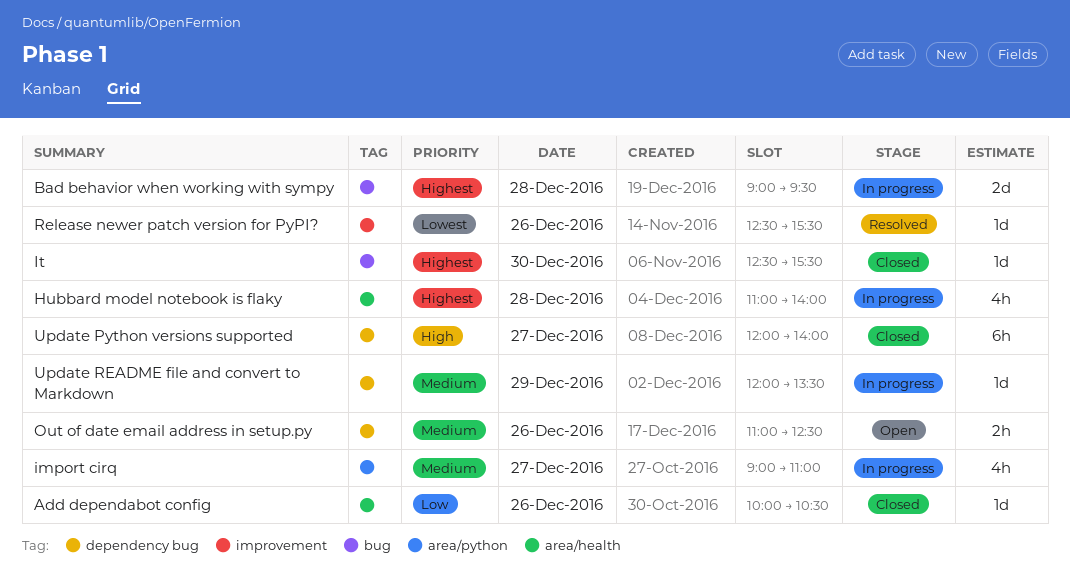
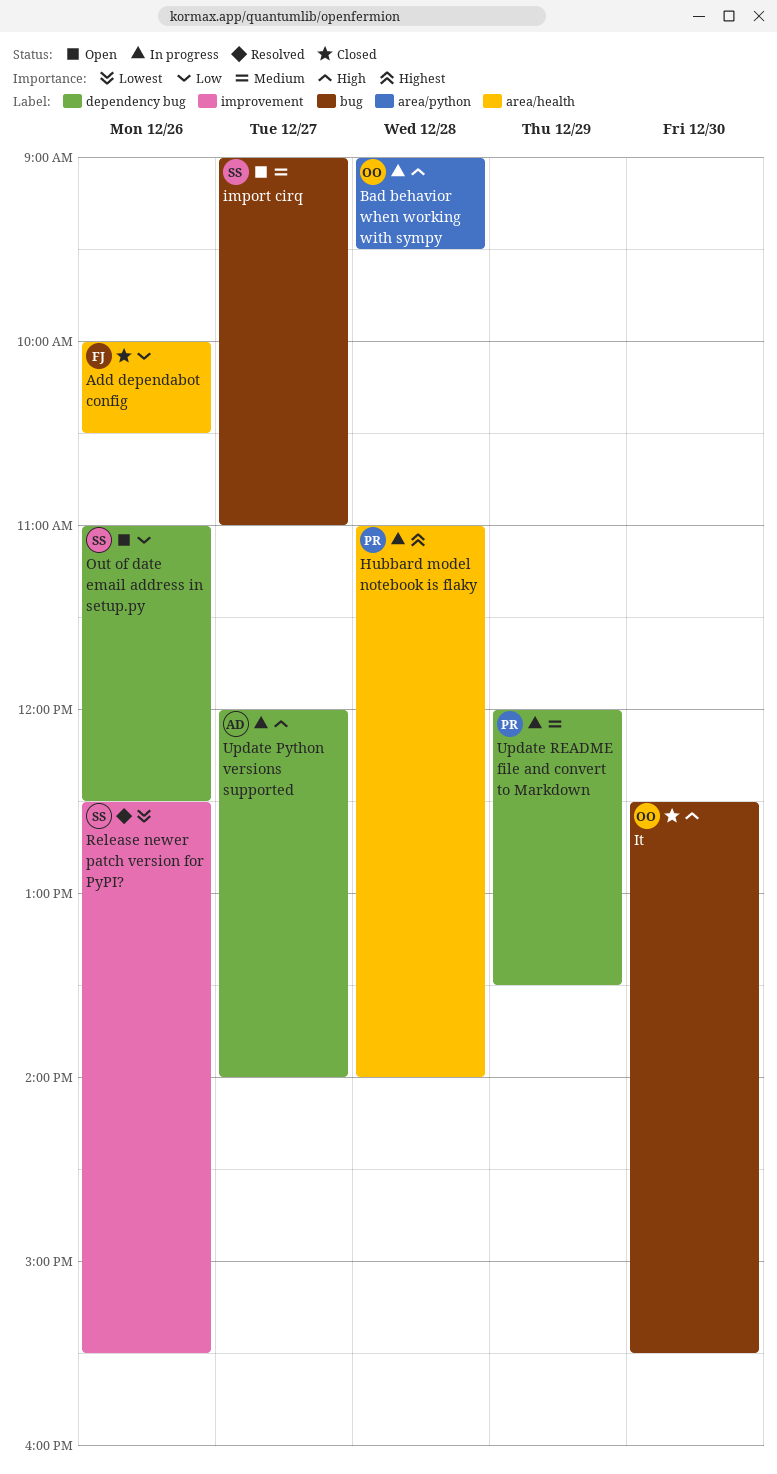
Bad behavior when working with sympy, priority: Highest -> High
Bad behavior when working with sympy, label: bug -> area/python
import cirq, status: In progress -> Open
import cirq, label: area/python -> bug
It, priority: Highest -> High
Out of date email address in setup.py, priority: Medium -> Low
Update Python versions supported, status: Closed -> In progress

